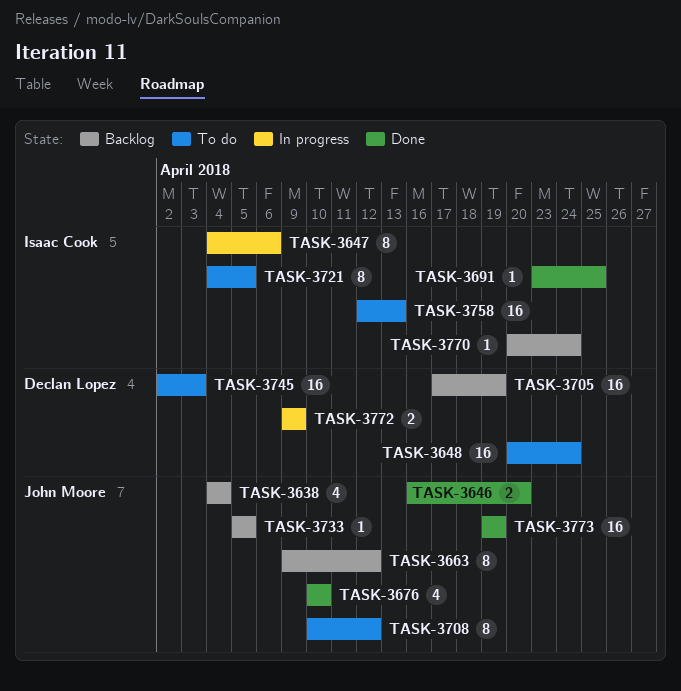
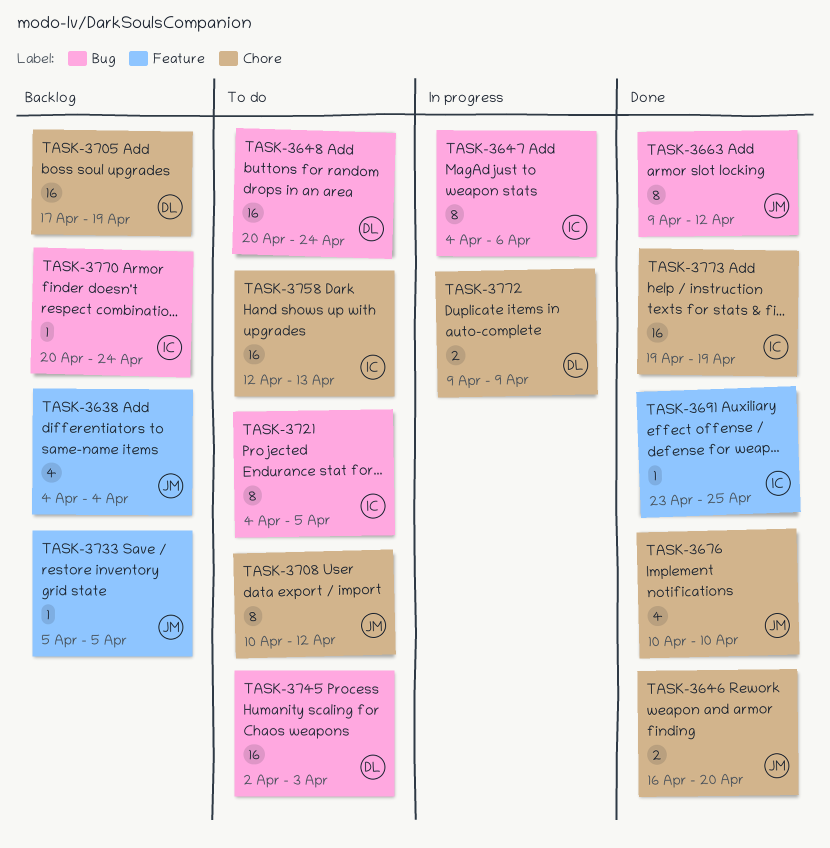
TASK-3663, status: Backlog -> Done
TASK-3773, owner: John Moore -> Isaac Cook

